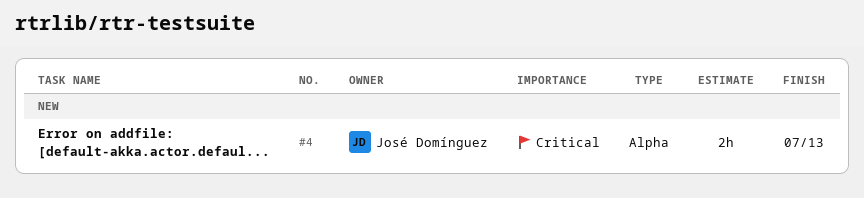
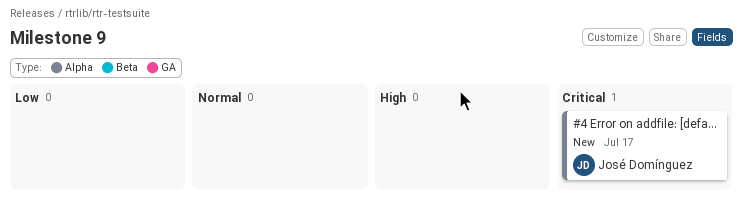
#4, due: Jul 13 -> Jul 17

